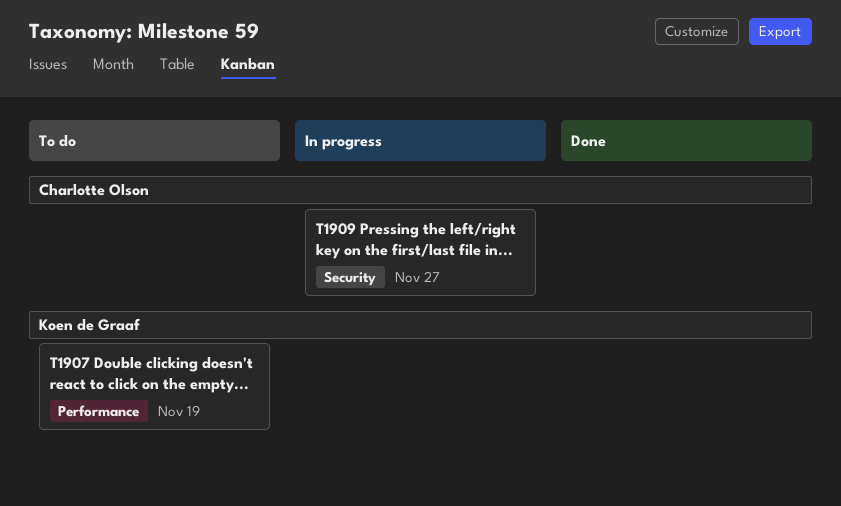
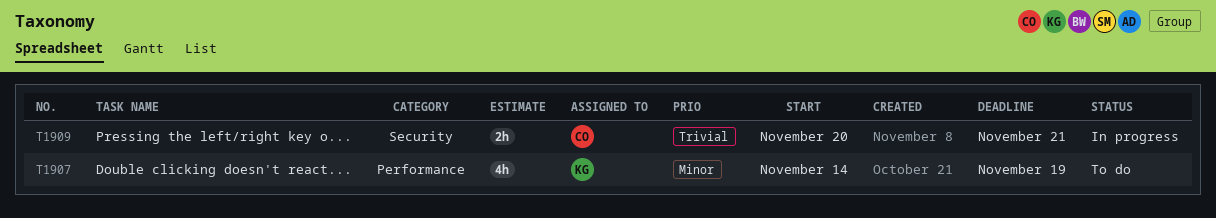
T1909, due: Nov 27 -> Nov 21

